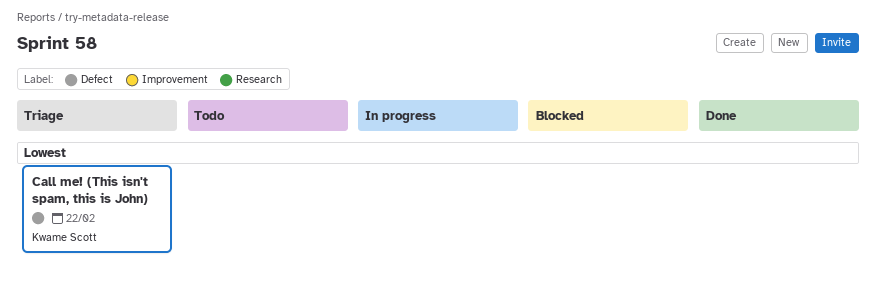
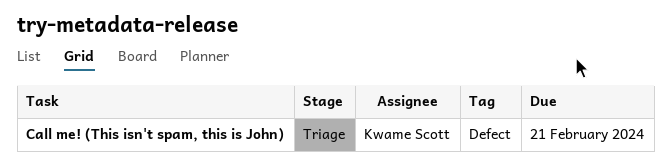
Call me! (This isn't spam, this is John), due: Feb 22 -> Feb 21

